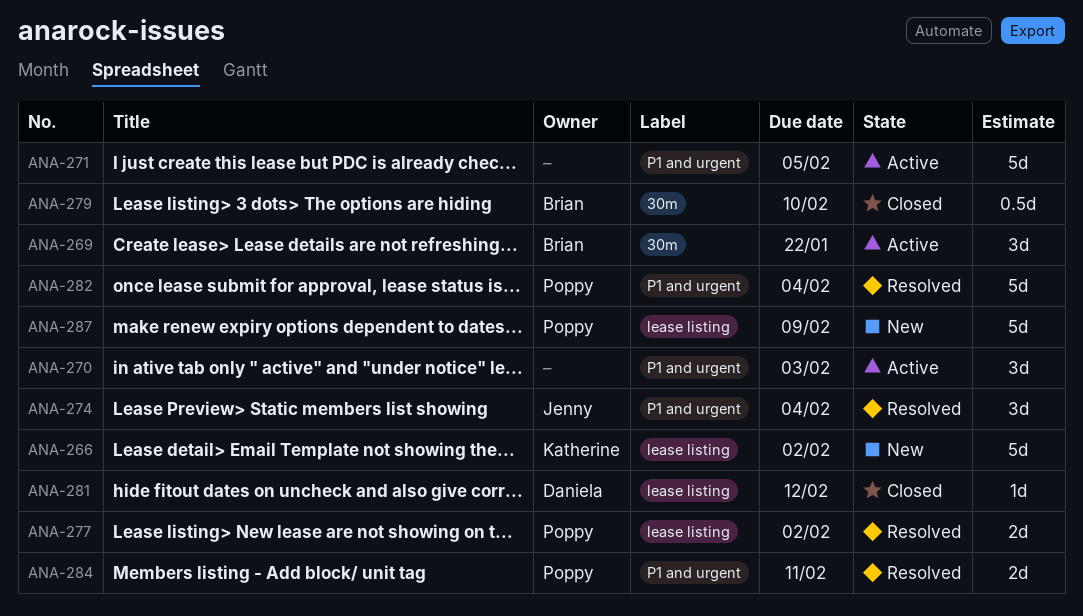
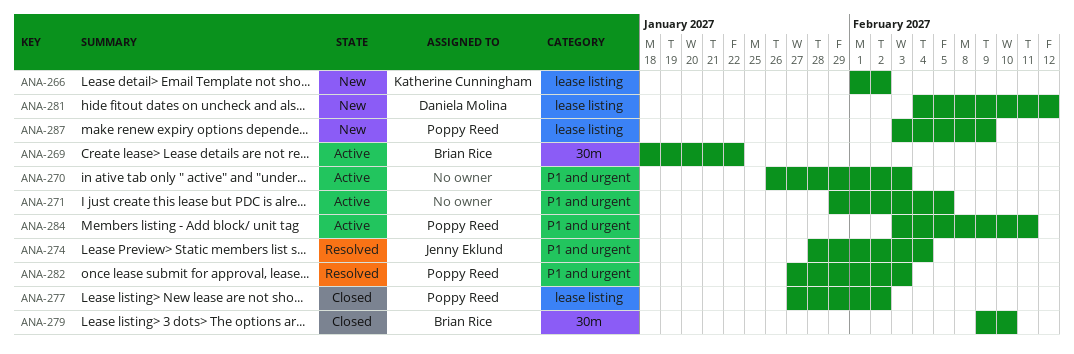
ANA-277, status: Resolved -> Closed
ANA-281, status: Closed -> New
ANA-282, due: Feb 4 -> Feb 3
ANA-284, status: Resolved -> Active

